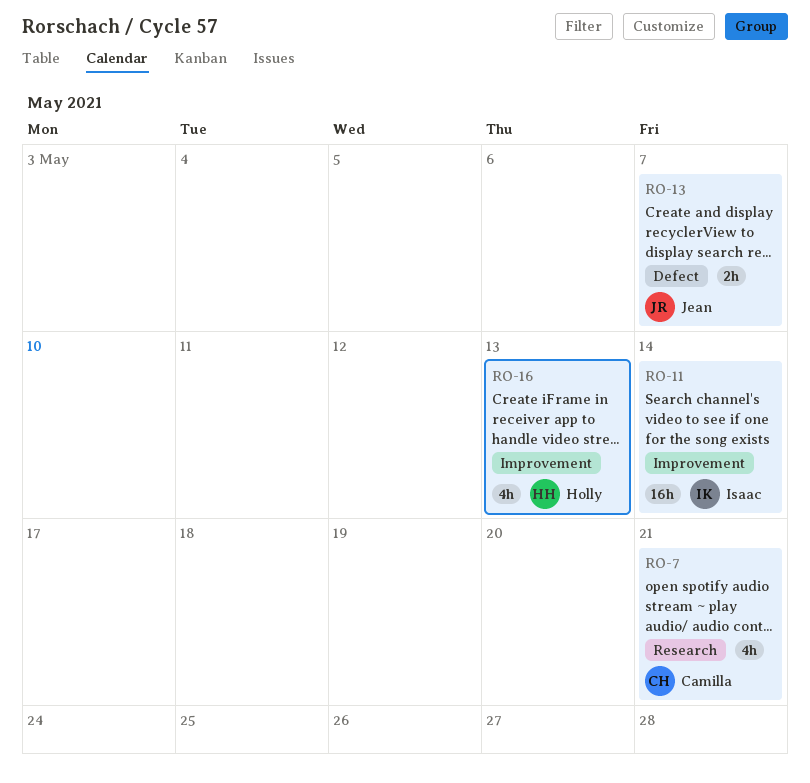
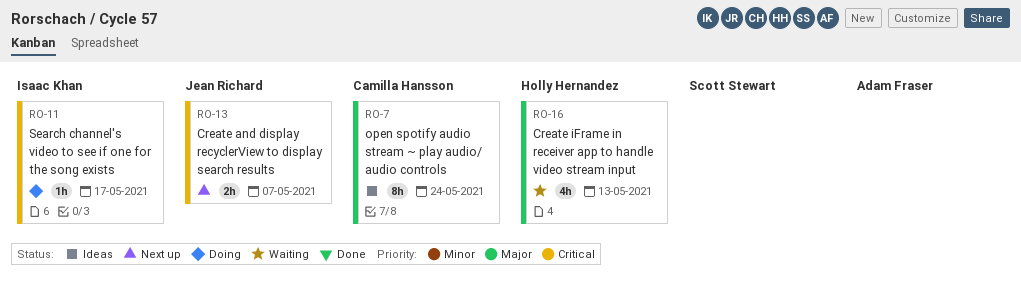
RO-7, estimate: 4h -> 8h
RO-7, due: May 21 -> May 24
RO-11, estimate: 16h -> 1h
RO-11, due: May 14 -> May 17

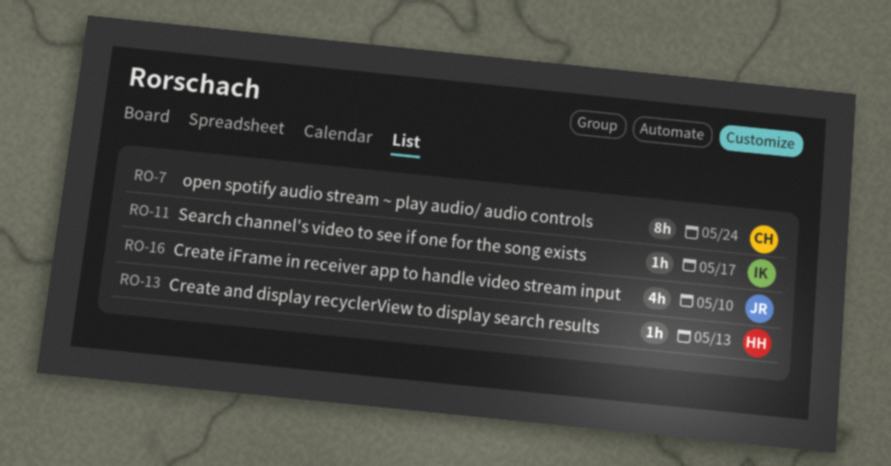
RO-13, owner: Jean Richard -> Holly Hernandez
RO-13, estimate: 2h -> 1h
RO-13, due: May 7 -> May 13
RO-16, owner: Holly Hernandez -> Jean Richard
RO-16, due: May 13 -> May 10

